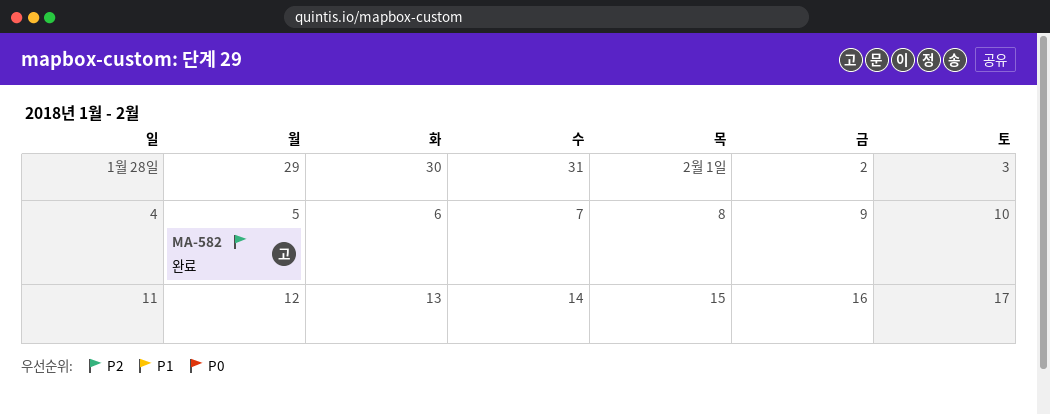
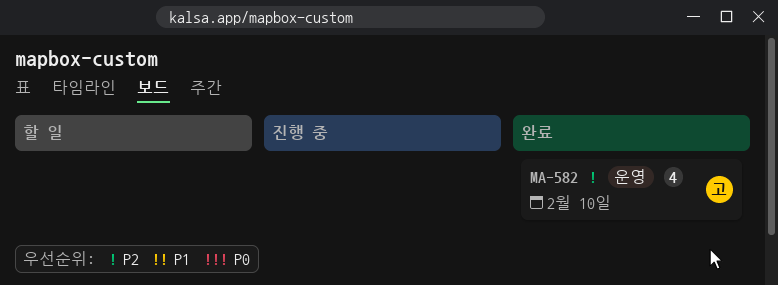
MA-582, due: Feb 5 -> Feb 10

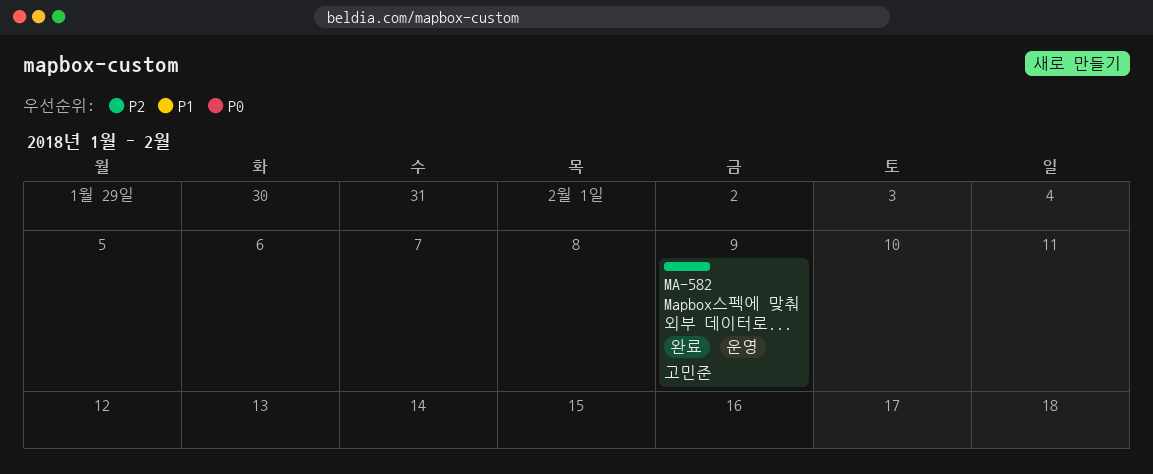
MA-582, due: Feb 10 -> Feb 9

